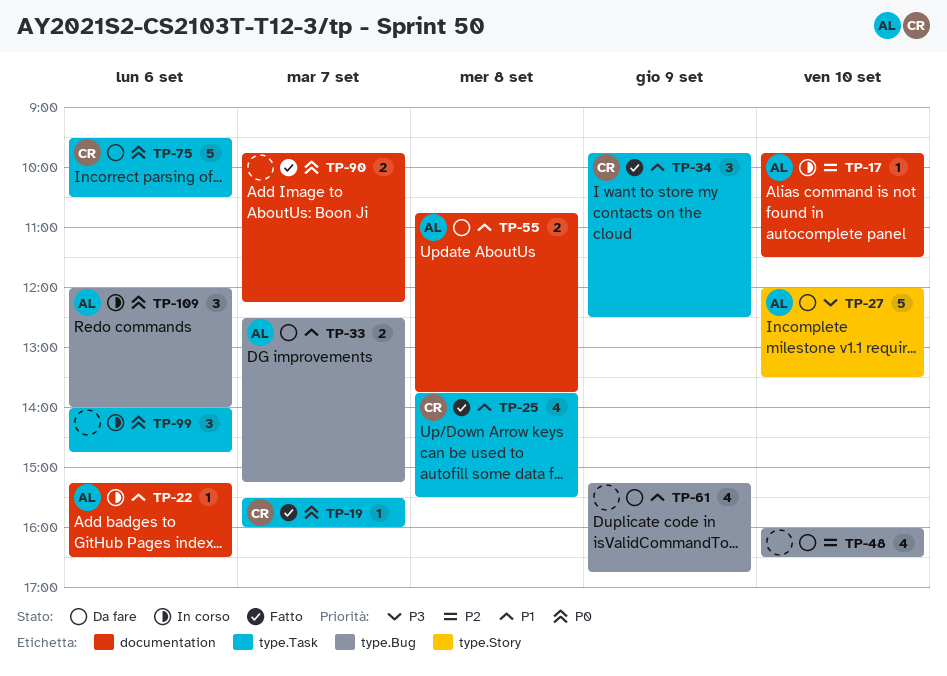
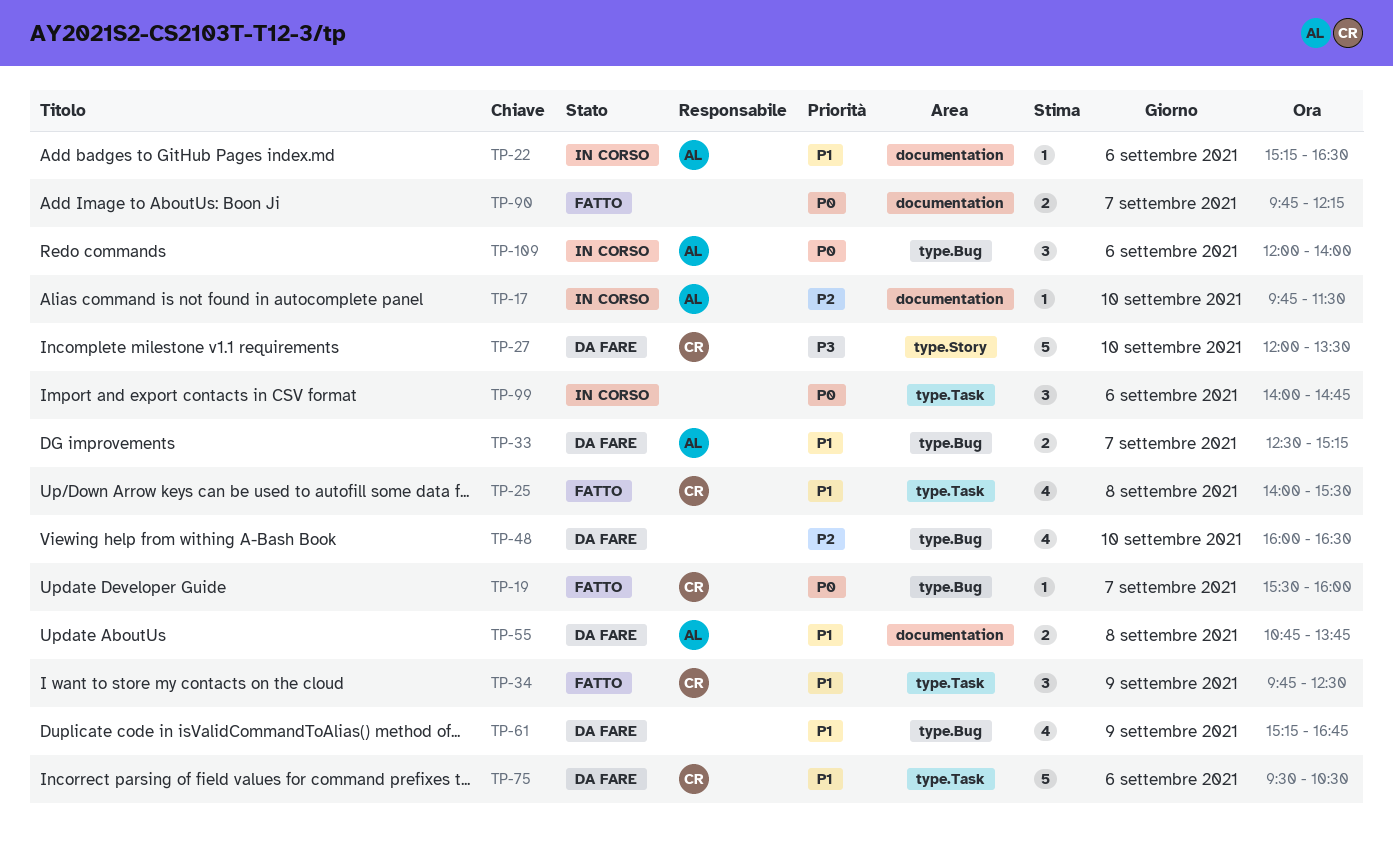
TP-19, label: type.Task -> type.Bug
TP-25, begins: 13:45 -> 14:00
TP-27, owner: AL -> CR
TP-75, priority: P0 -> P1

